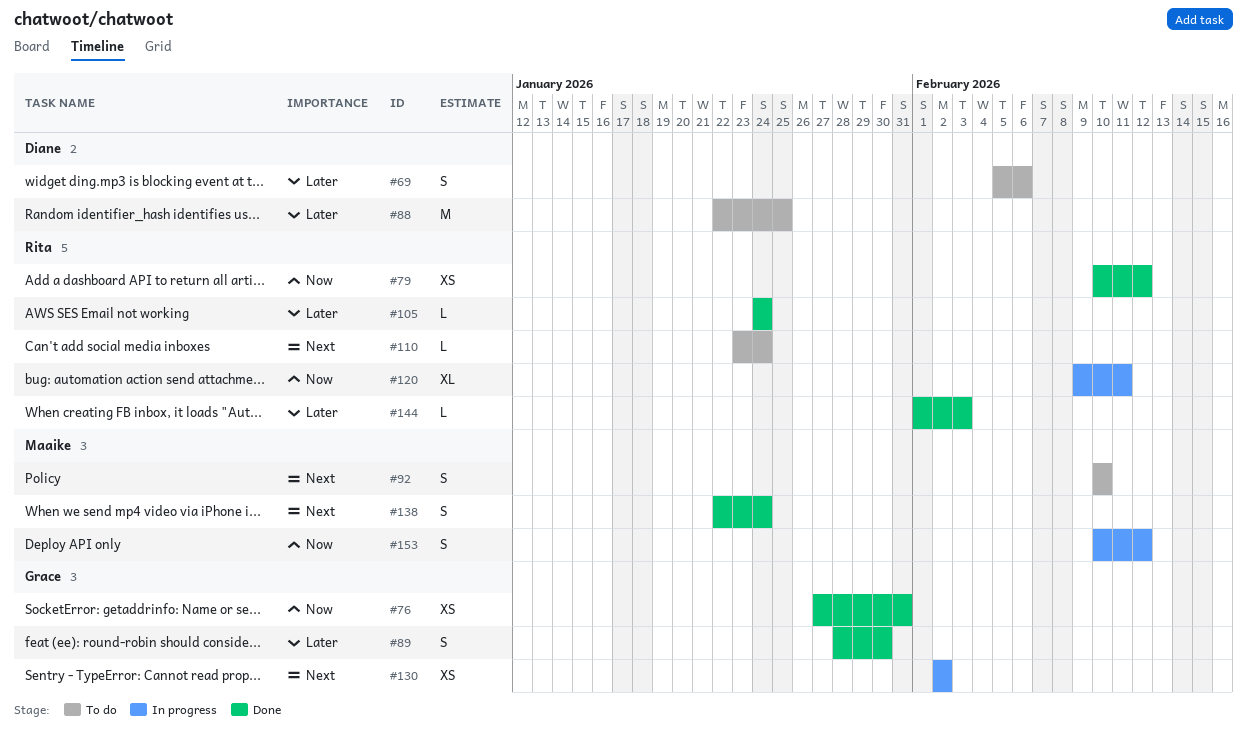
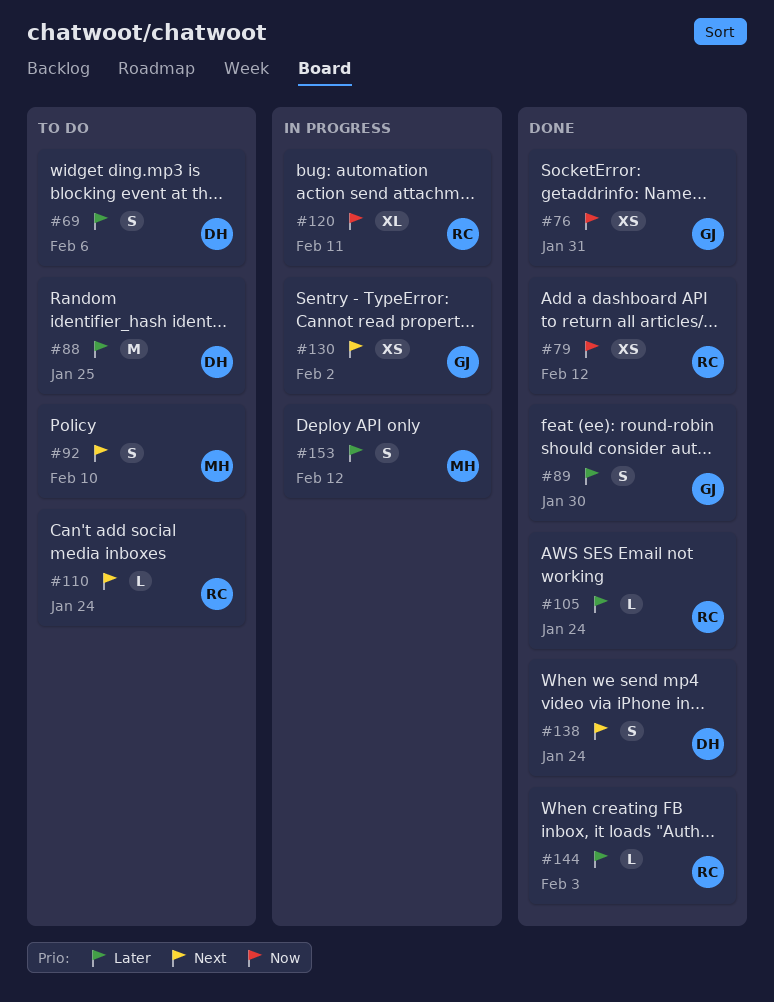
#138, owner: Maaike -> Diane
#153, priority: Now -> Later

